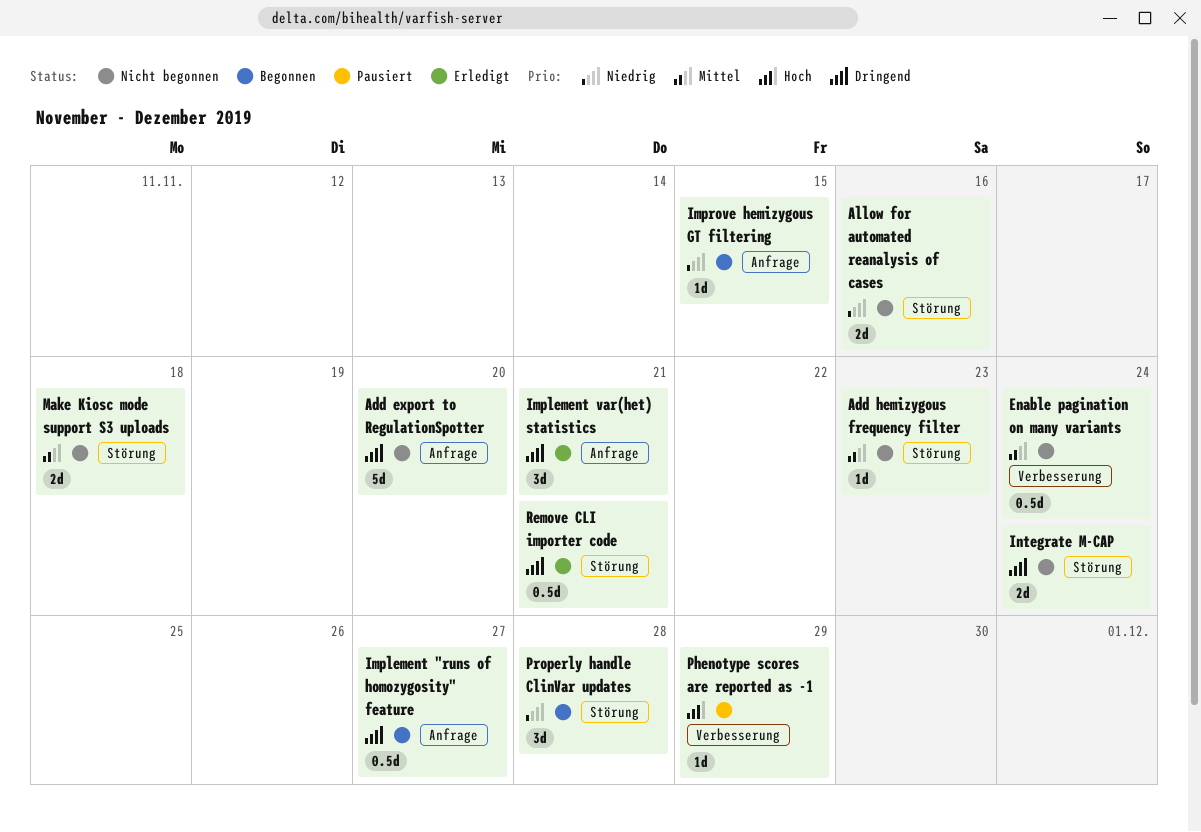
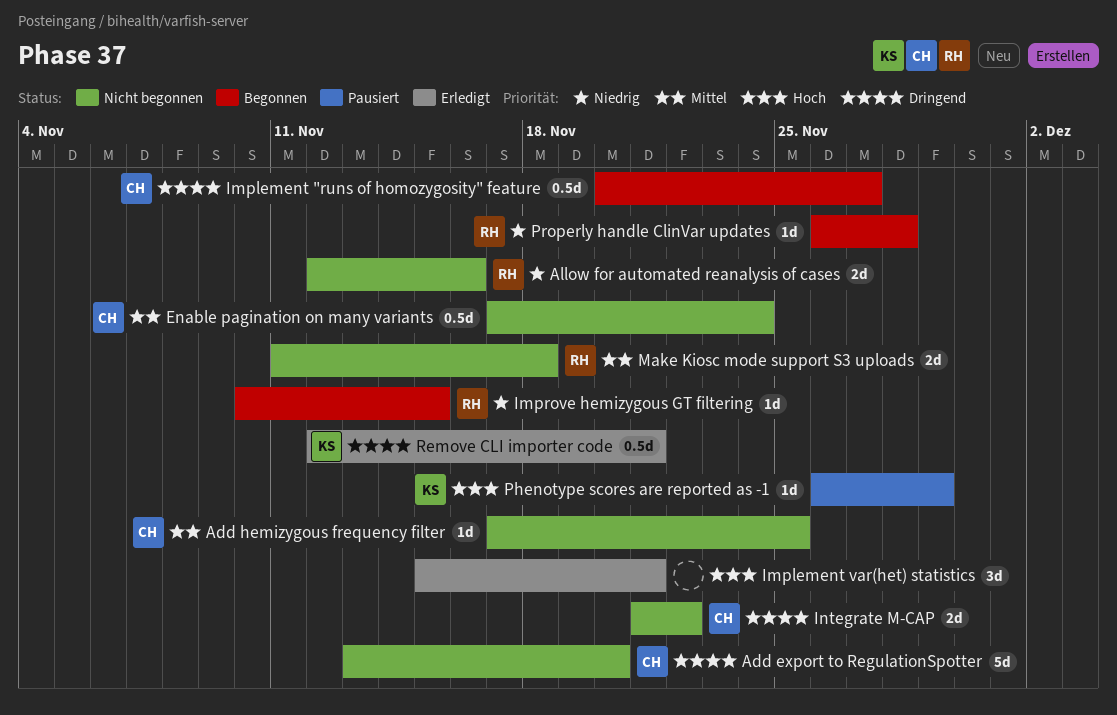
Add hemizygous frequency filter, due: Nov 23 -> Nov 25
Implement var(het) statistics, priority: Dringend -> Hoch
Integrate M-CAP, due: Nov 24 -> Nov 22
Properly handle ClinVar updates, estimate: 3d -> 1d

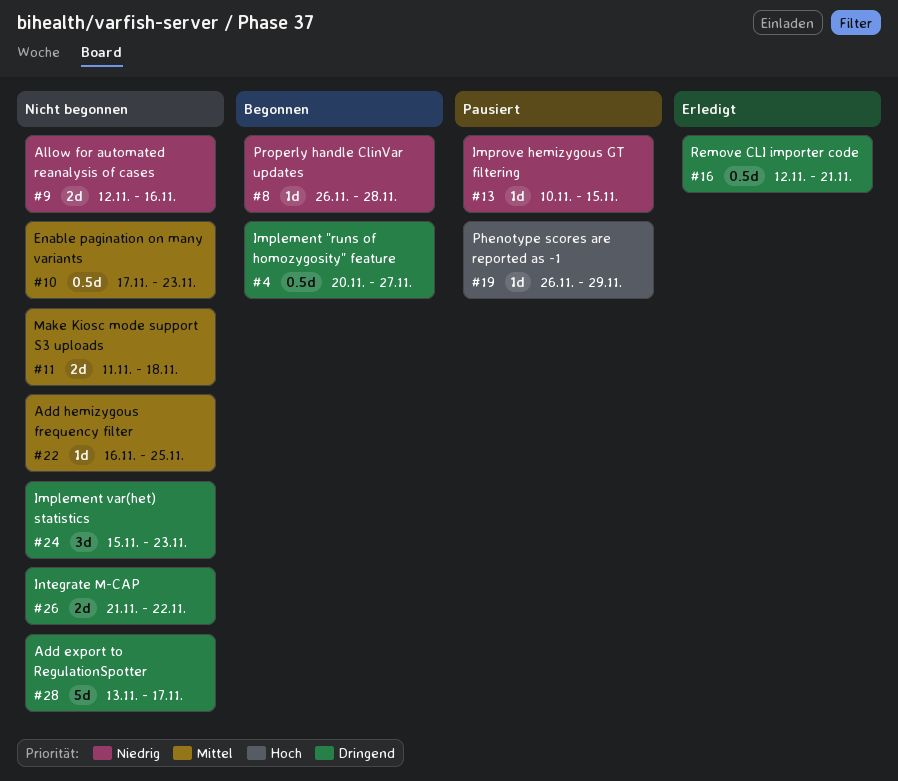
Add export to RegulationSpotter, due: Nov 20 -> Nov 17
Add hemizygous frequency filter, start: Nov 17 -> Nov 16
Enable pagination on many variants, due: Nov 24 -> Nov 23
Implement var(het) statistics, status: Erledigt -> Nicht begonnen
Implement var(het) statistics, priority: Hoch -> Dringend
Implement var(het) statistics, due: Nov 21 -> Nov 23
Improve hemizygous GT filtering, status: Begonnen -> Pausiert

